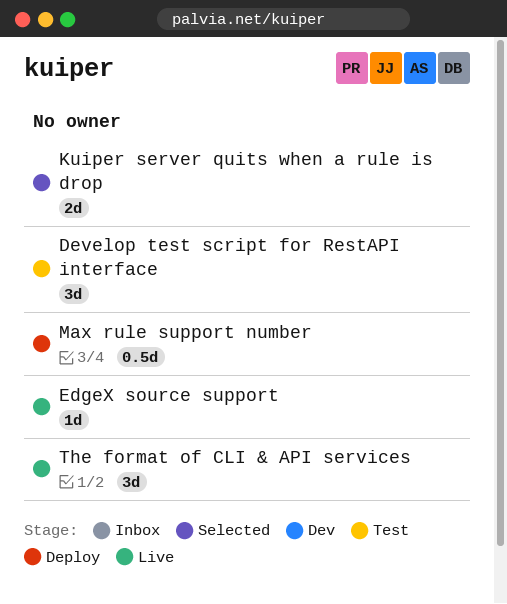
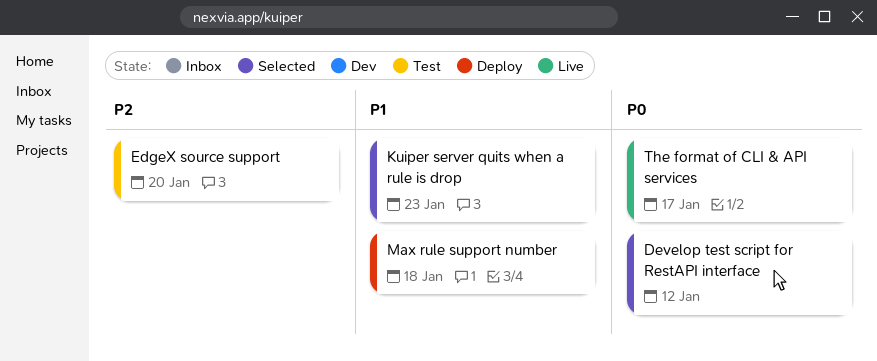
Develop test script for RestAPI interface, status: Test -> Selected
EdgeX source support, status: Live -> Test

